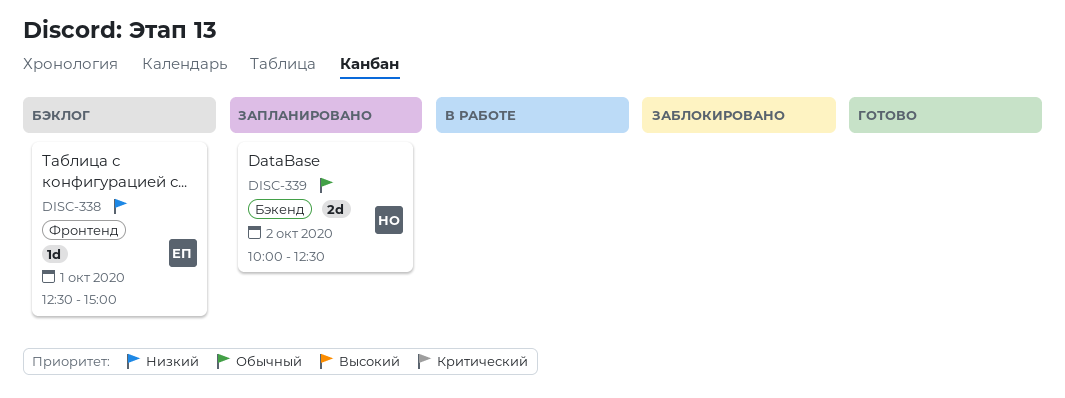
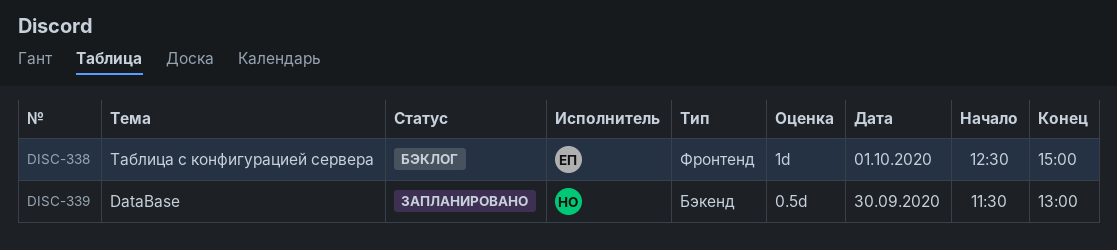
DISC-339, estimate: 2d -> 0.5d
DISC-339, day: Oct 2 -> Sep 30
DISC-339, begins: 10:00 -> 11:30
DISC-339, ends: 12:30 -> 13:00

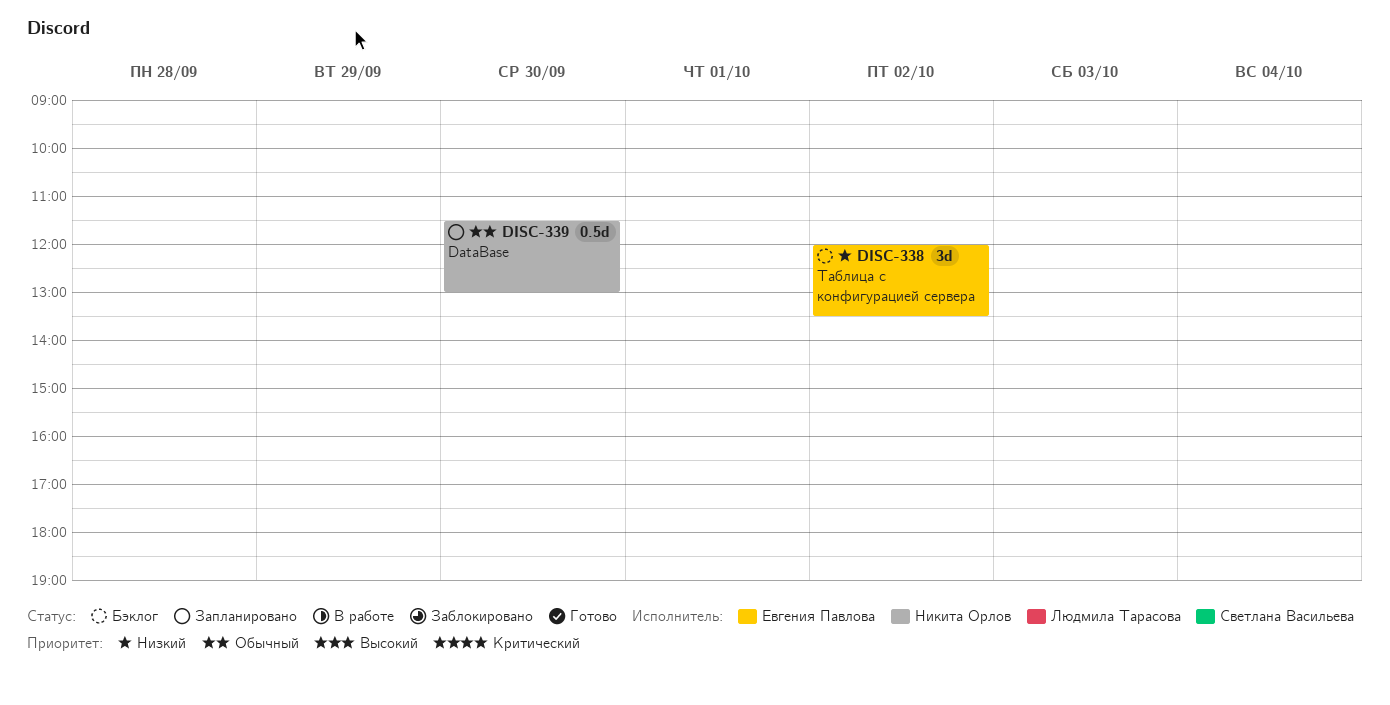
DISC-338, estimate: 1d -> 3d
DISC-338, day: Oct 1 -> Oct 2
DISC-338, begins: 12:30 -> 12:00
DISC-338, ends: 15:00 -> 13:30

